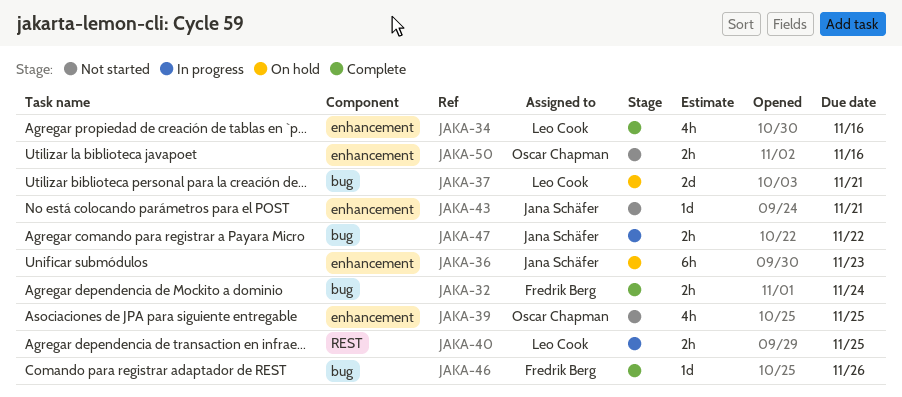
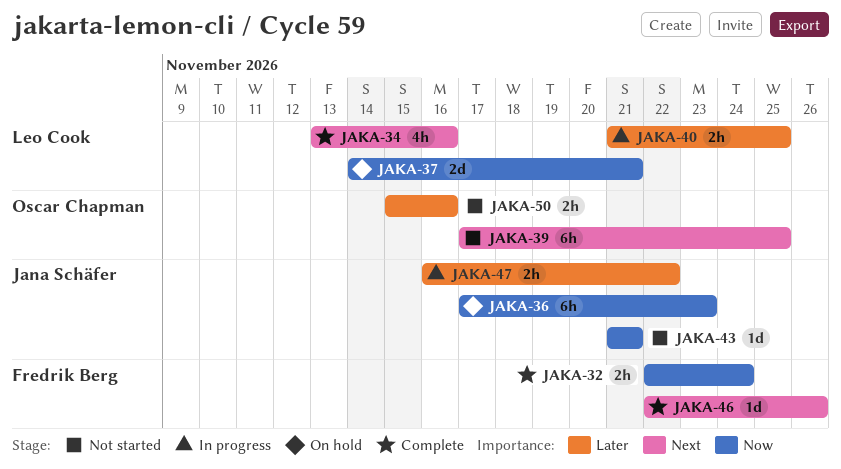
JAKA-39, estimate: 4h -> 6h

